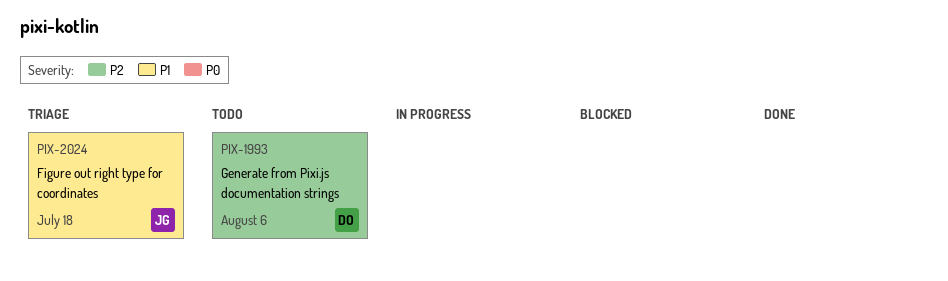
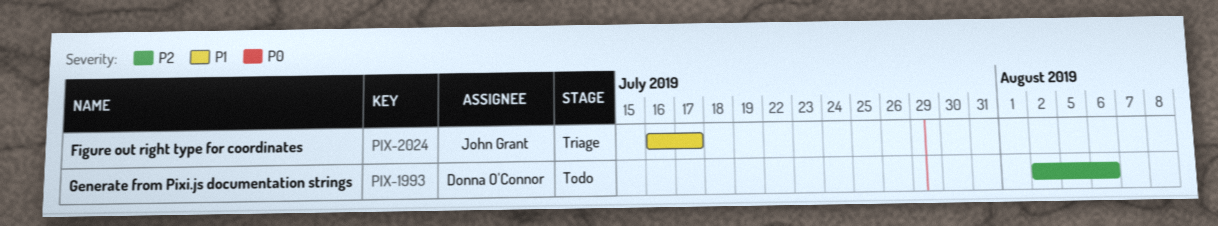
PIX-2024, due: Jul 18 -> Jul 17

